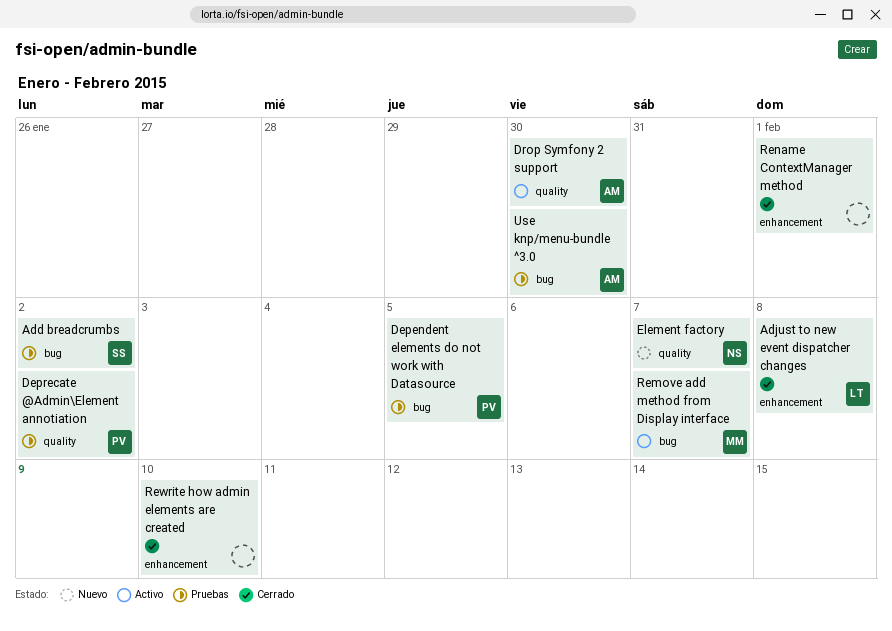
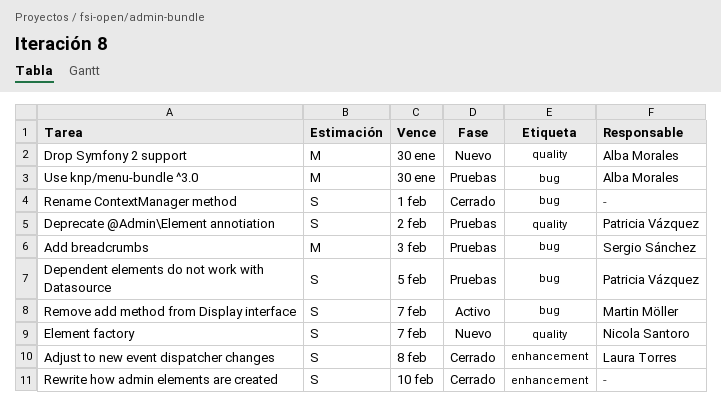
Add breadcrumbs, due: Feb 2 -> Feb 3
Drop Symfony 2 support, status: Activo -> Nuevo
Rename ContextManager method, label: enhancement -> bug

